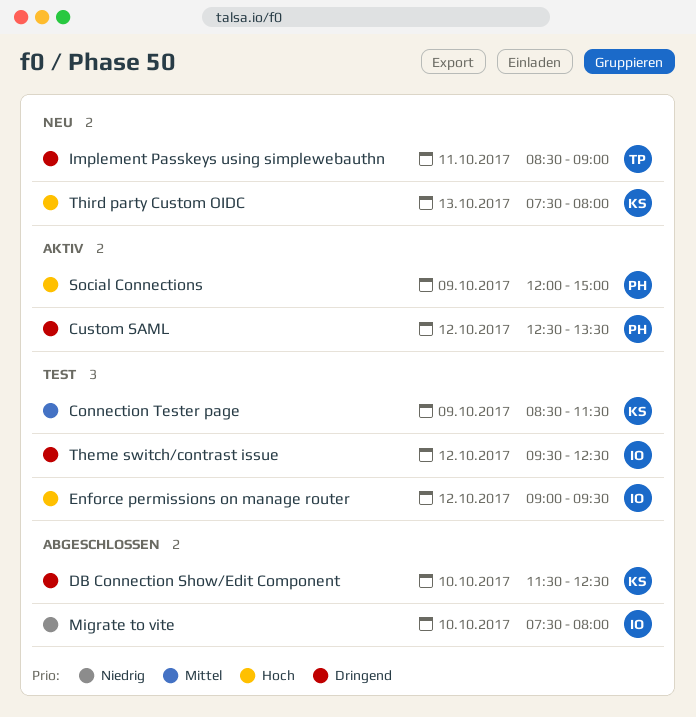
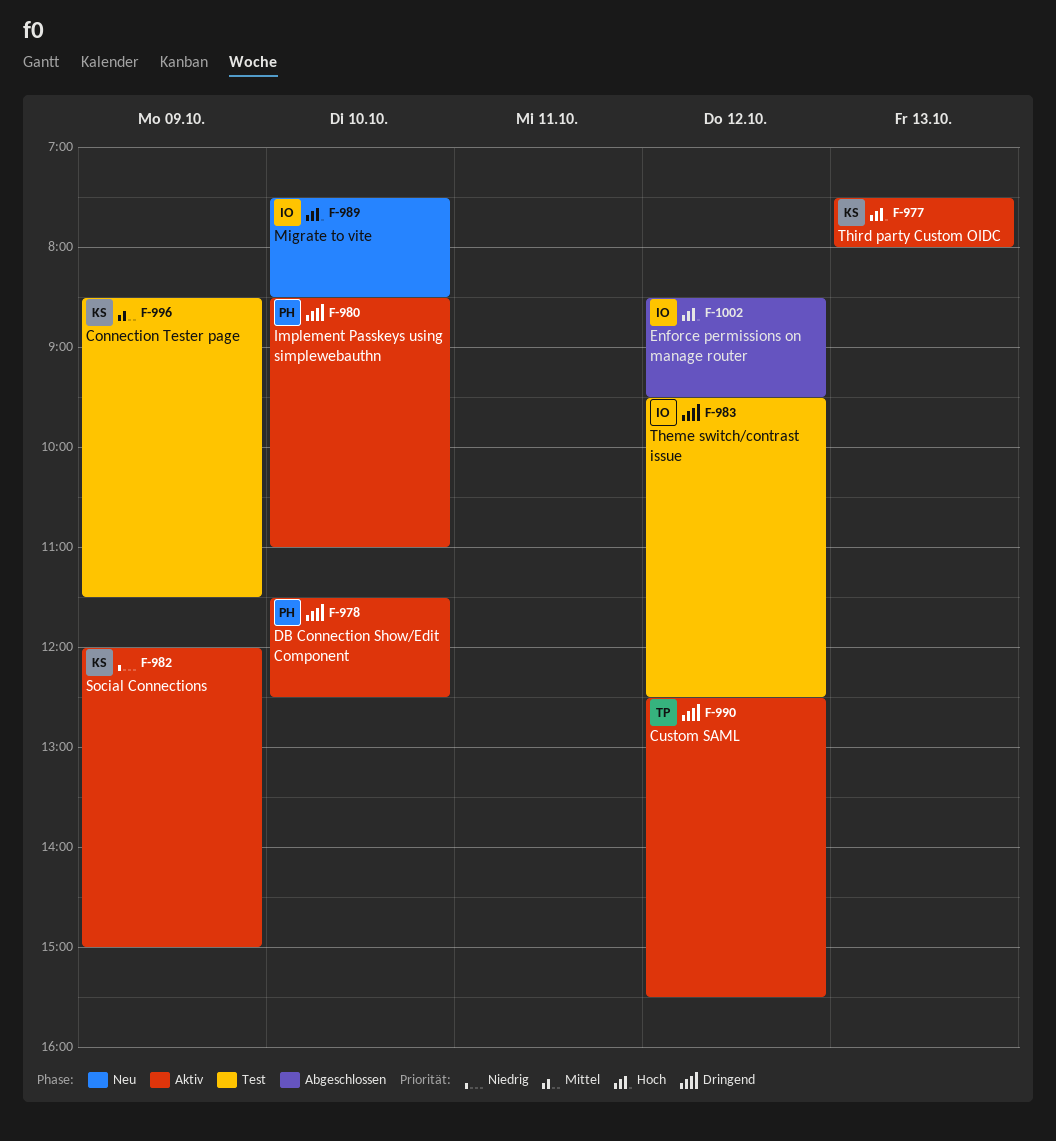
Custom SAML, owner: PH -> TP
Custom SAML, ends: 13:30 -> 15:30
DB Connection Show/Edit Component, status: Abgeschlossen -> Aktiv
DB Connection Show/Edit Component, owner: KS -> PH
Enforce permissions on manage router, status: Test -> Abgeschlossen
Enforce permissions on manage router, begins: 09:00 -> 08:30
Implement Passkeys using simplewebauthn, status: Neu -> Aktiv
Implement Passkeys using simplewebauthn, owner: TP -> PH
Implement Passkeys using simplewebauthn, day: Oct 11 -> Oct 10
Implement Passkeys using simplewebauthn, ends: 09:00 -> 11:00
Migrate to vite, status: Abgeschlossen -> Neu
Migrate to vite, priority: Niedrig -> Hoch
Migrate to vite, ends: 08:00 -> 08:30
Social Connections, owner: PH -> KS
Social Connections, priority: Hoch -> Niedrig
Third party Custom OIDC, status: Neu -> Aktiv

